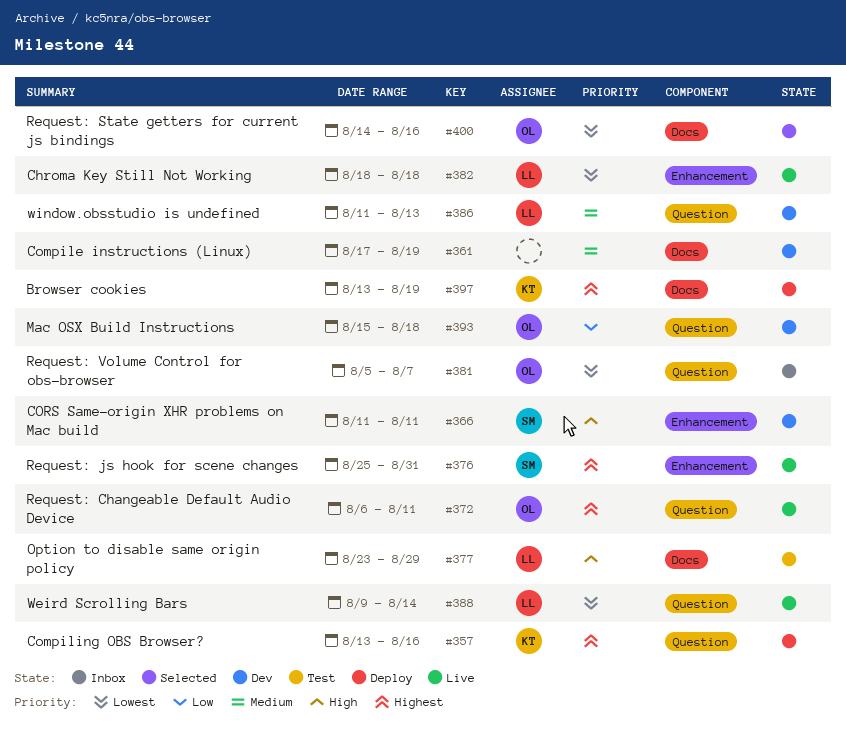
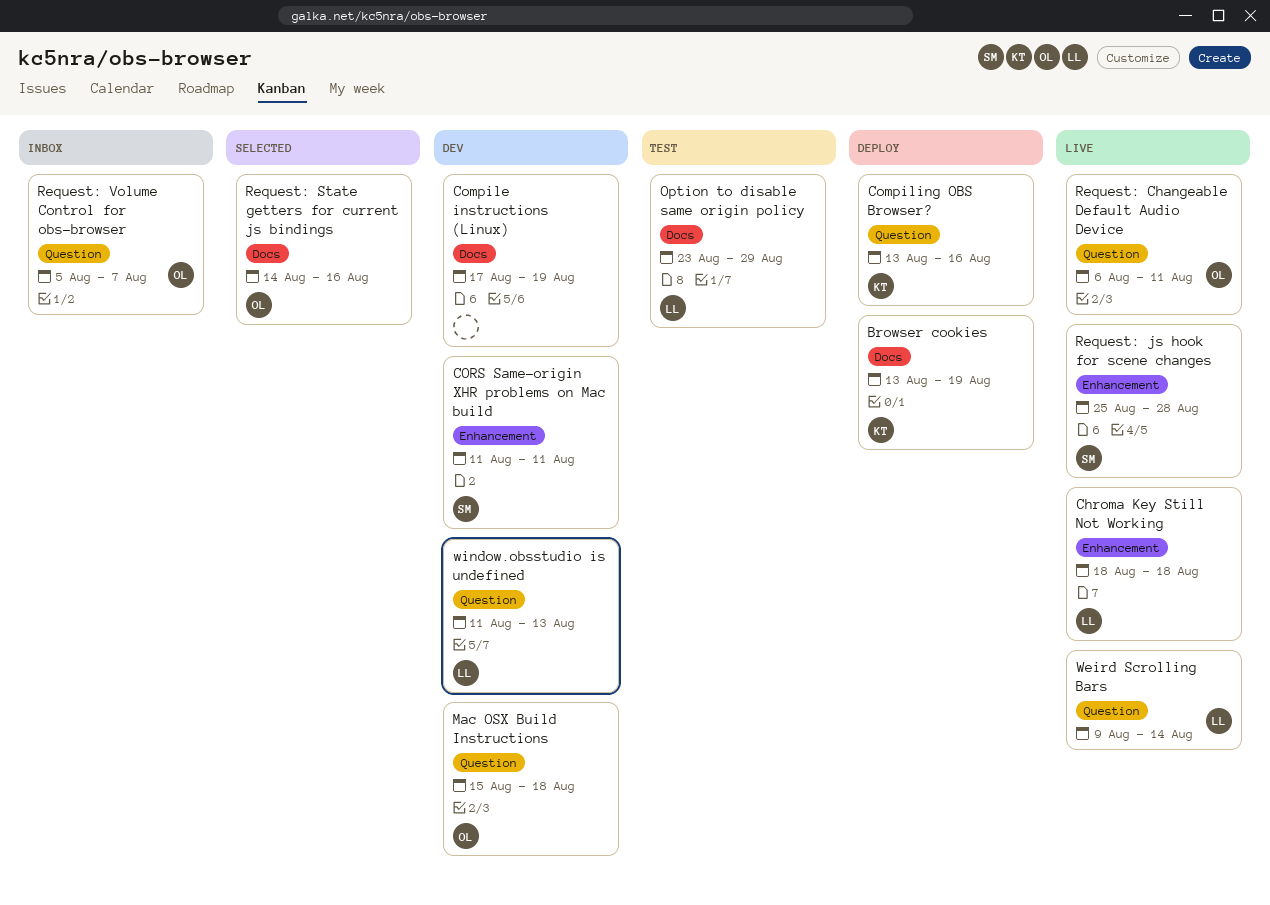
Request: js hook for scene changes, due: Aug 31 -> Aug 28

